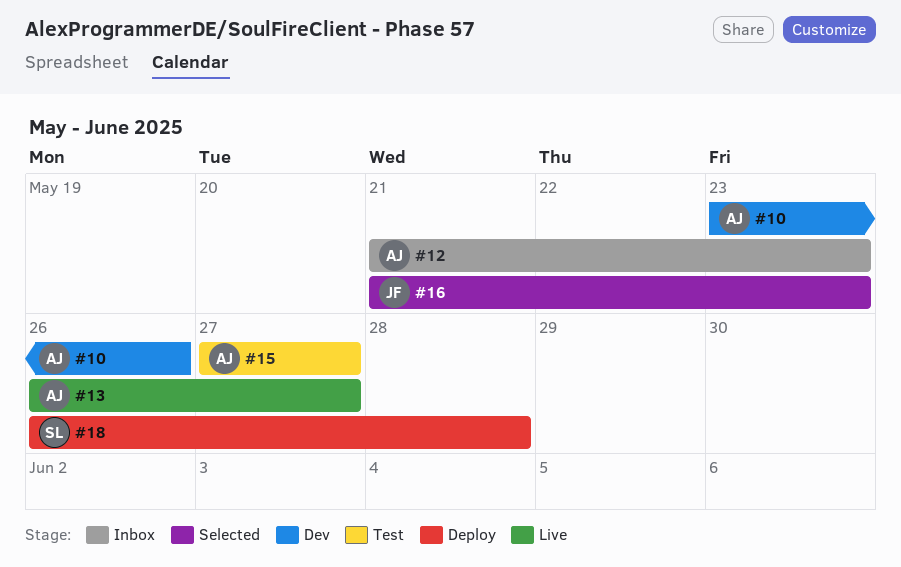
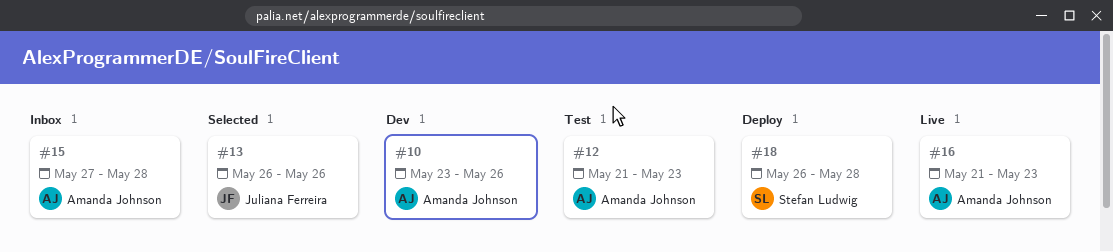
#12, status: Inbox -> Test
#13, status: Live -> Selected
#13, owner: Amanda Johnson -> Juliana Ferreira
#13, due: May 27 -> May 26
#15, status: Test -> Inbox
#15, due: May 27 -> May 28
#16, status: Selected -> Live
#16, owner: Juliana Ferreira -> Amanda Johnson

